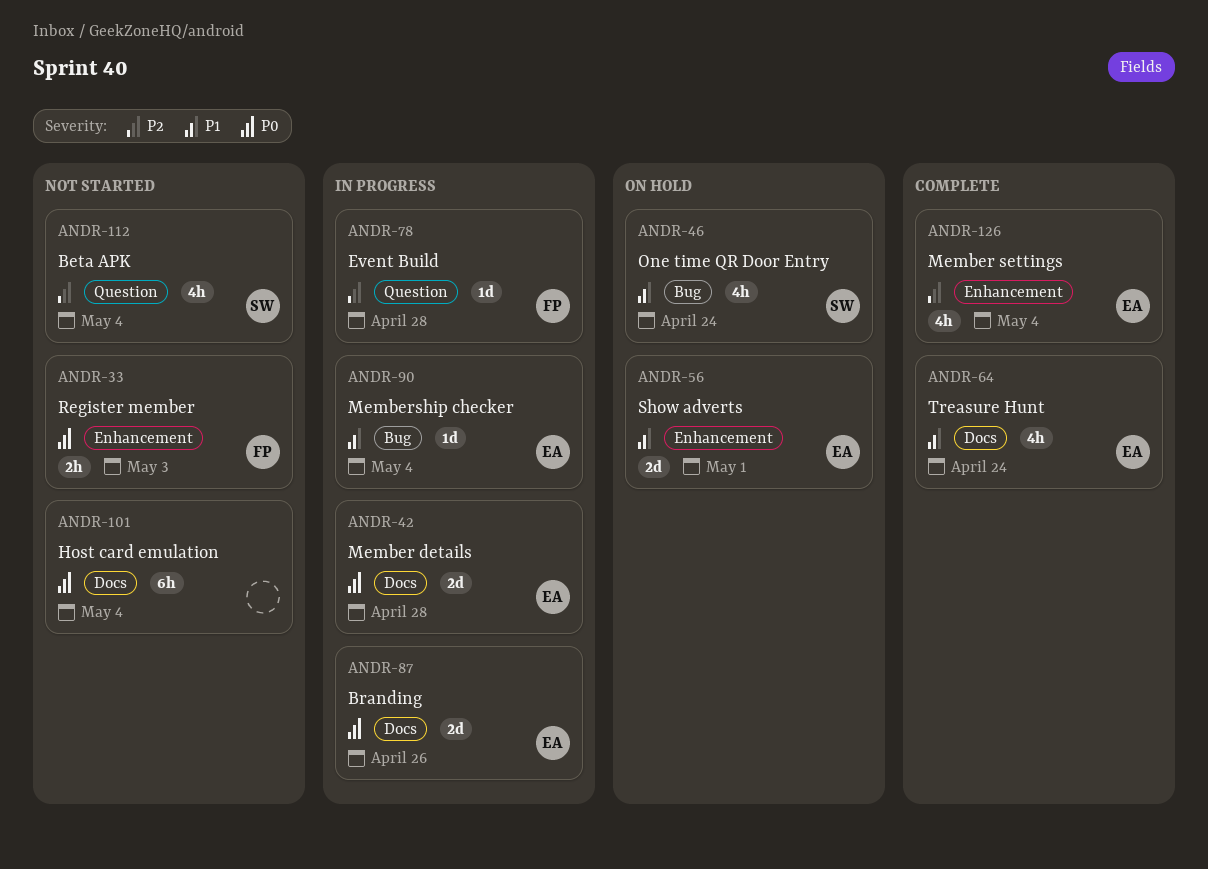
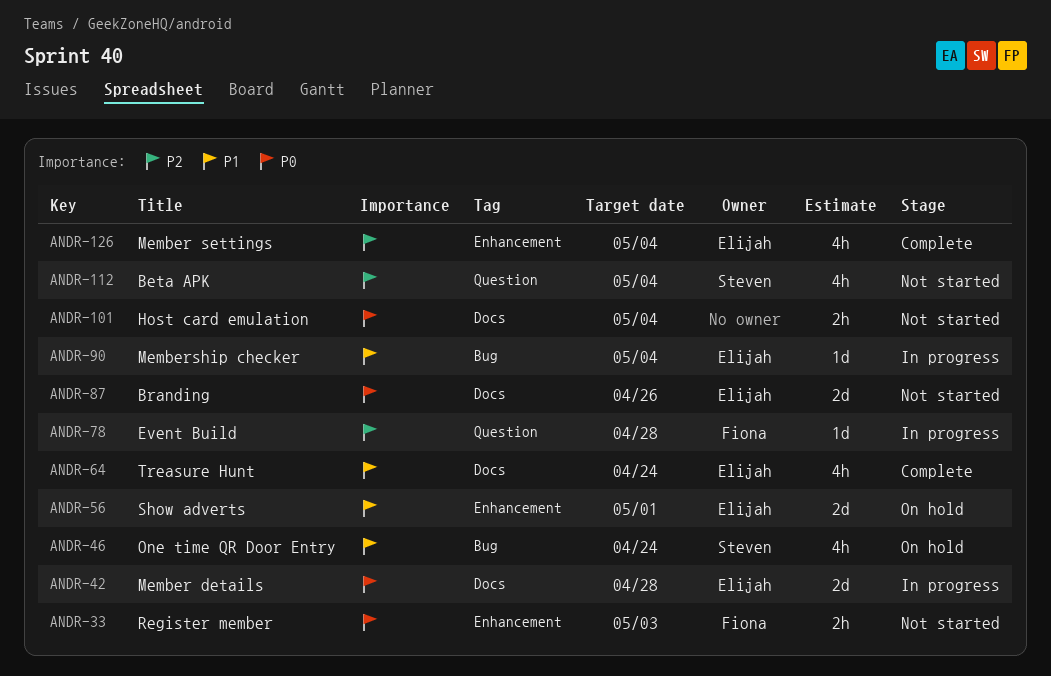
ANDR-87, status: In progress -> Not started
ANDR-101, estimate: 6h -> 2h

